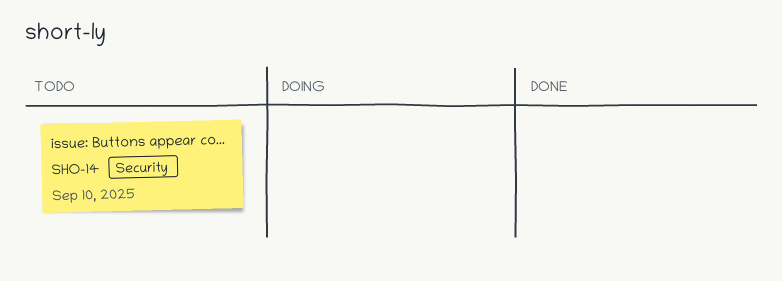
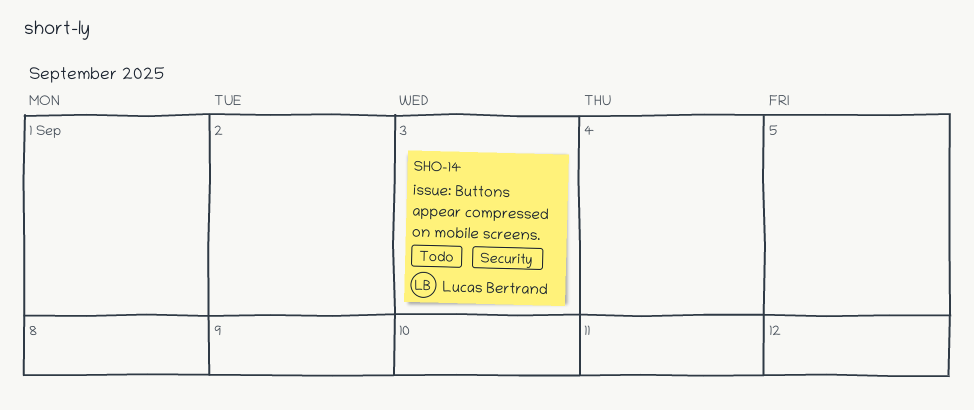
SHO-14, due: Sep 10 -> Sep 3

